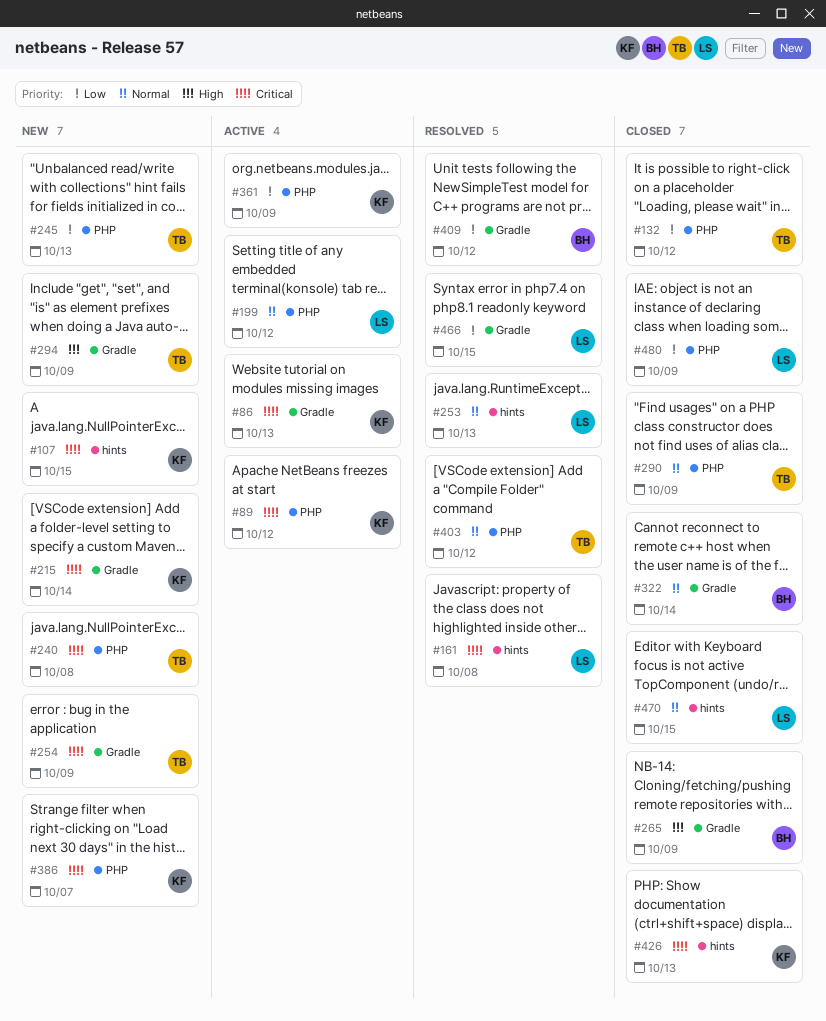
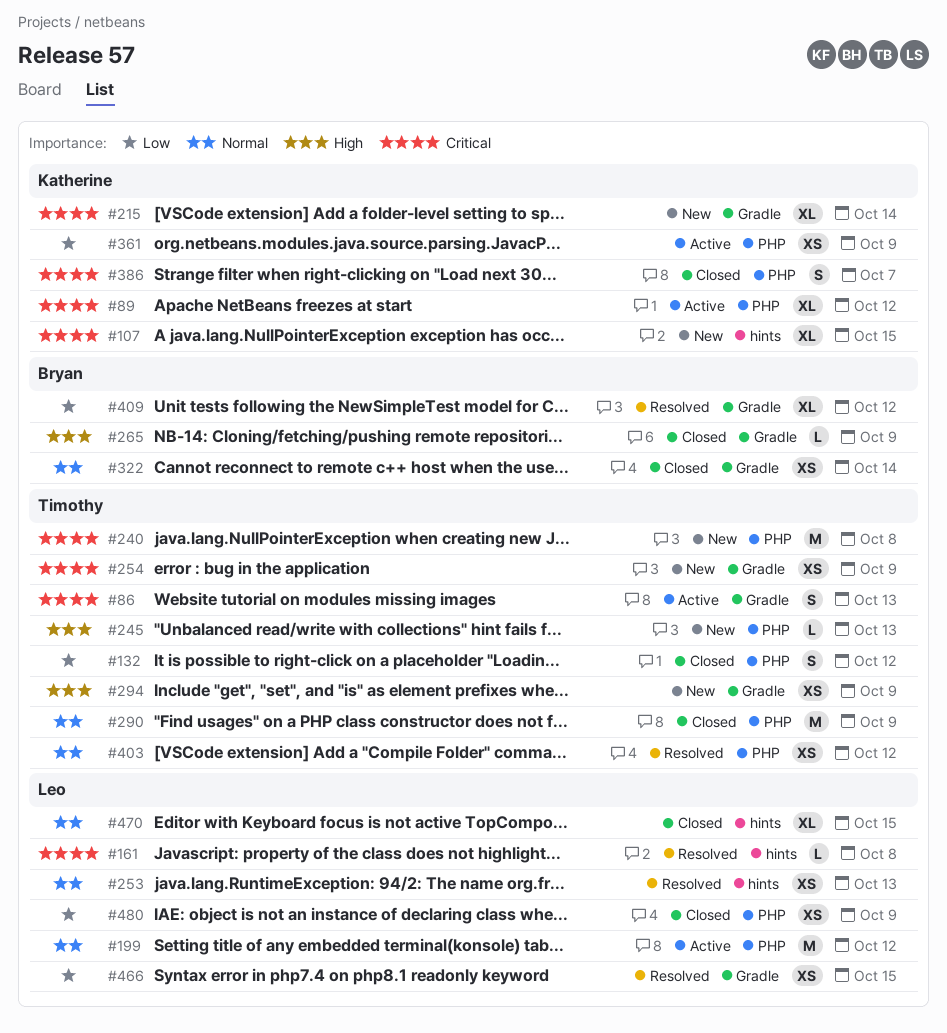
#86, owner: Katherine -> Timothy
#245, priority: Low -> High
#386, status: New -> Closed
#426: present -> none

